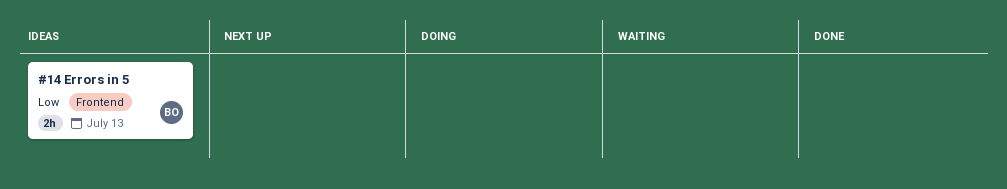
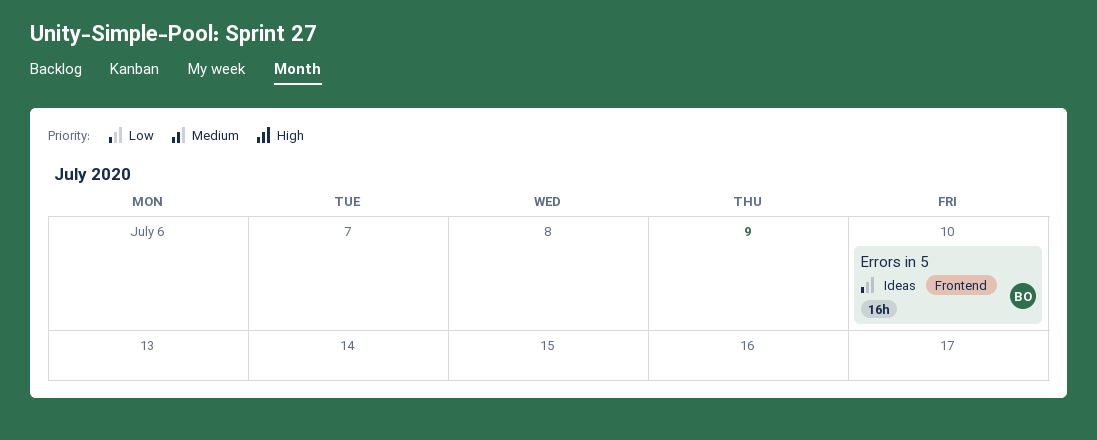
Errors in 5, estimate: 2h -> 16h
Errors in 5, due: Jul 13 -> Jul 10

